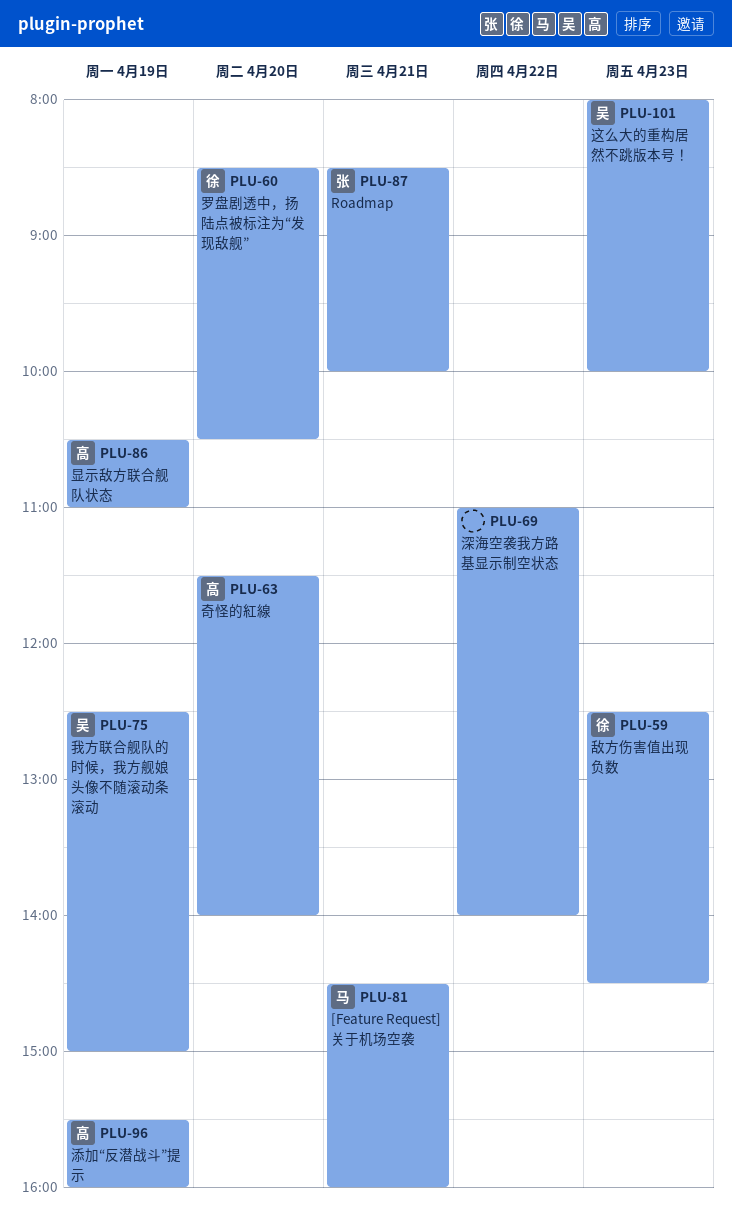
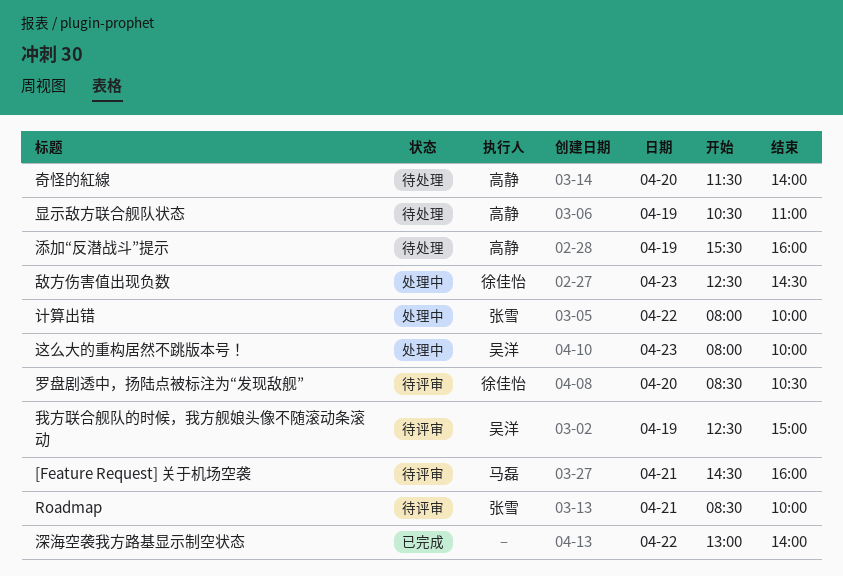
深海空袭我方路基显示制空状态, begins: 11:00 -> 13:00
计算出错: none -> present

